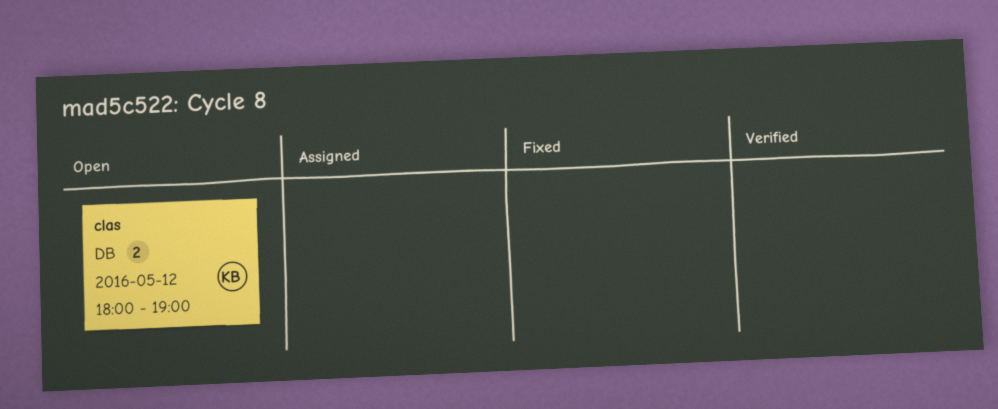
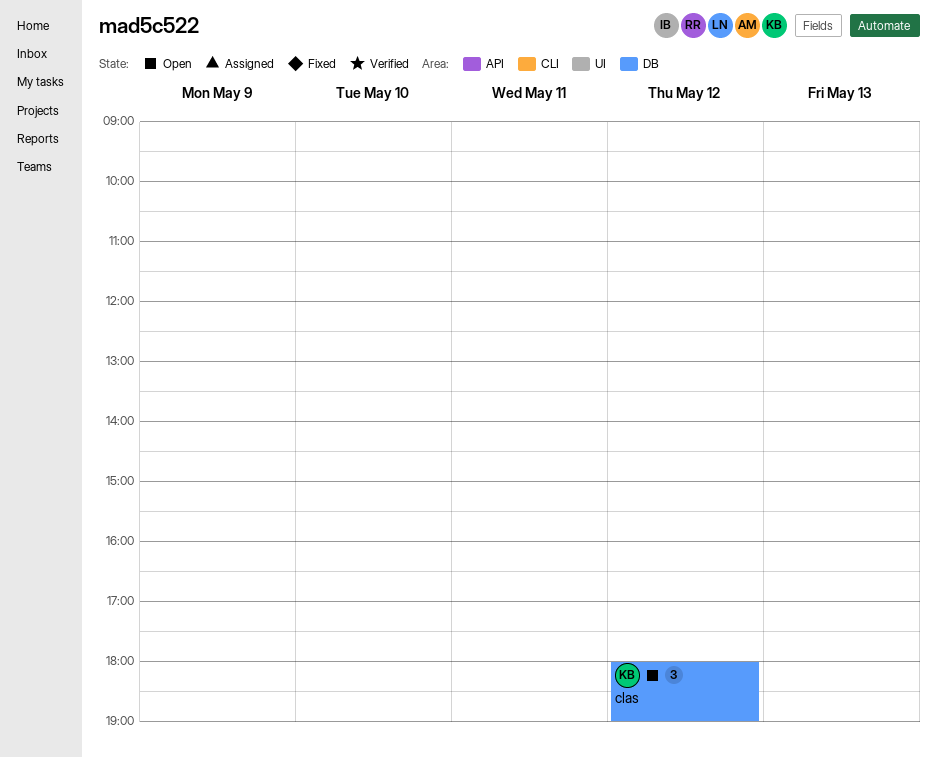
clas, estimate: 2 -> 3

